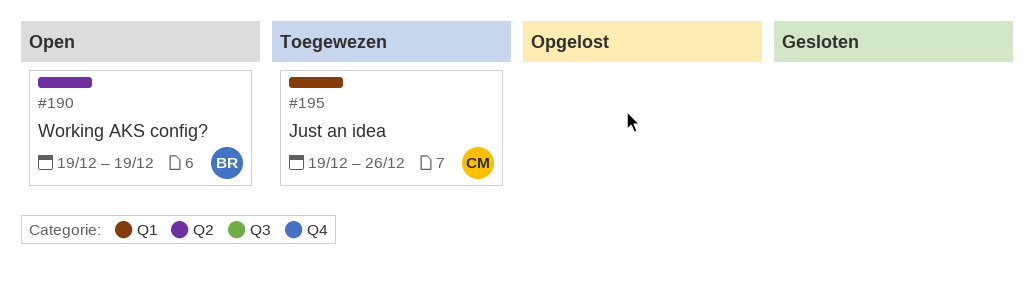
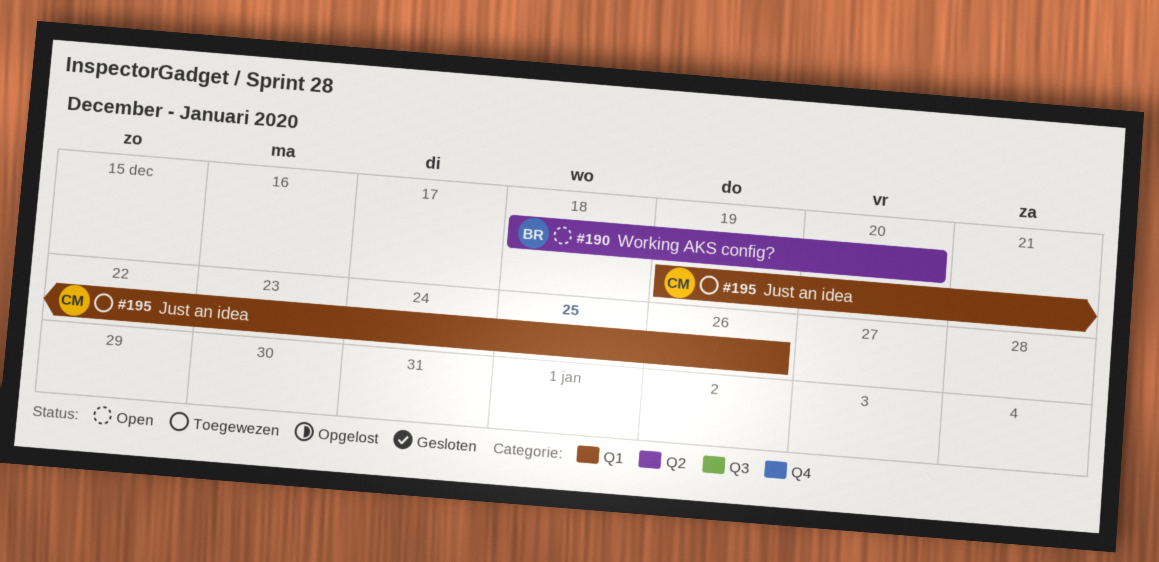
#190, start: Dec 19 -> Dec 18
#190, due: Dec 19 -> Dec 20

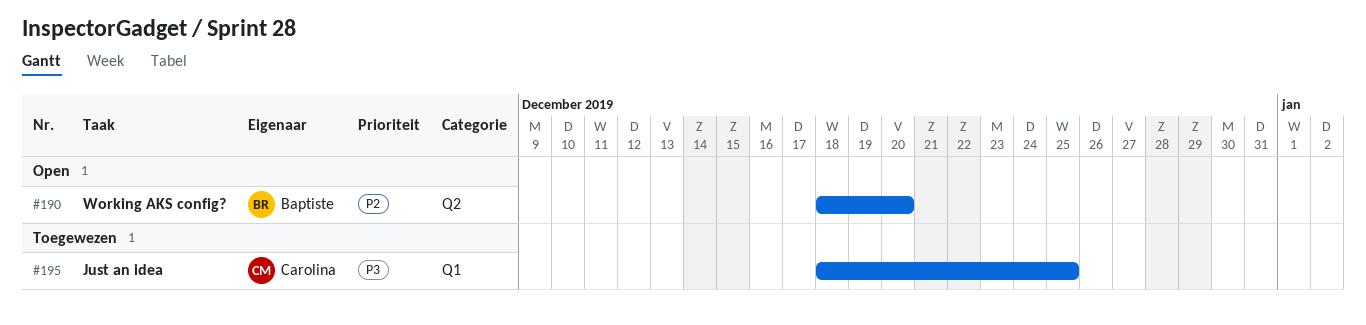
#195, start: Dec 19 -> Dec 18
#195, due: Dec 26 -> Dec 25

